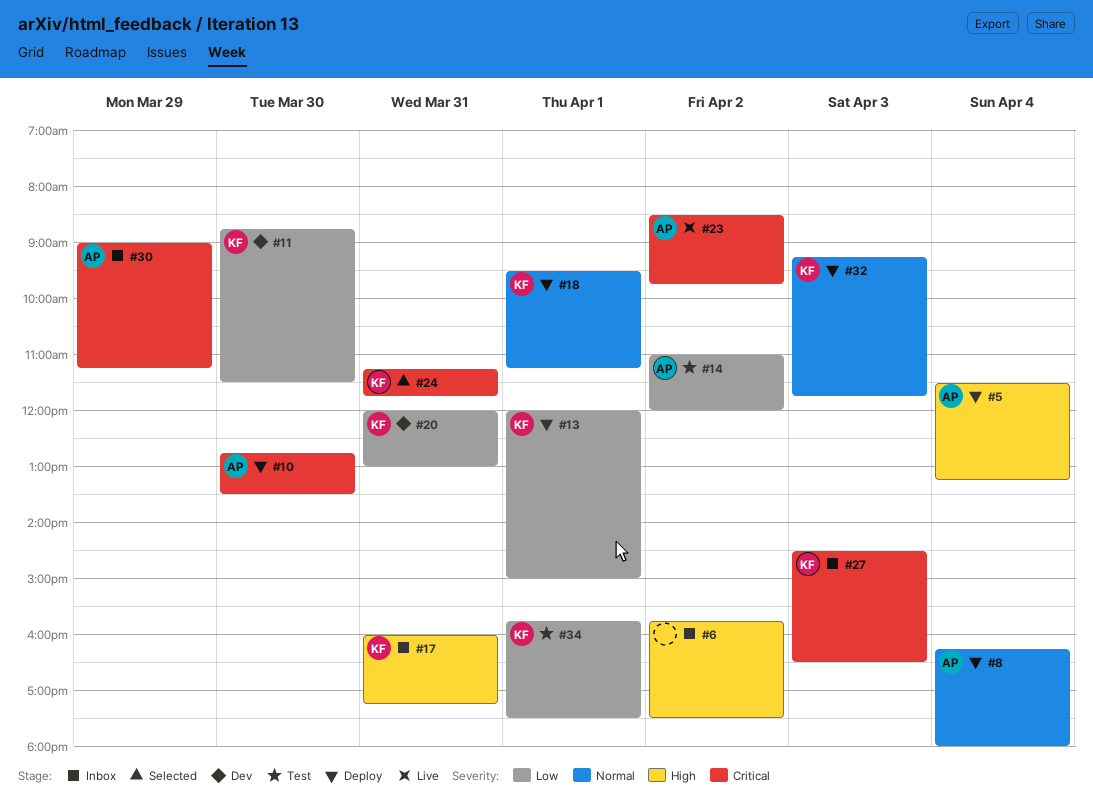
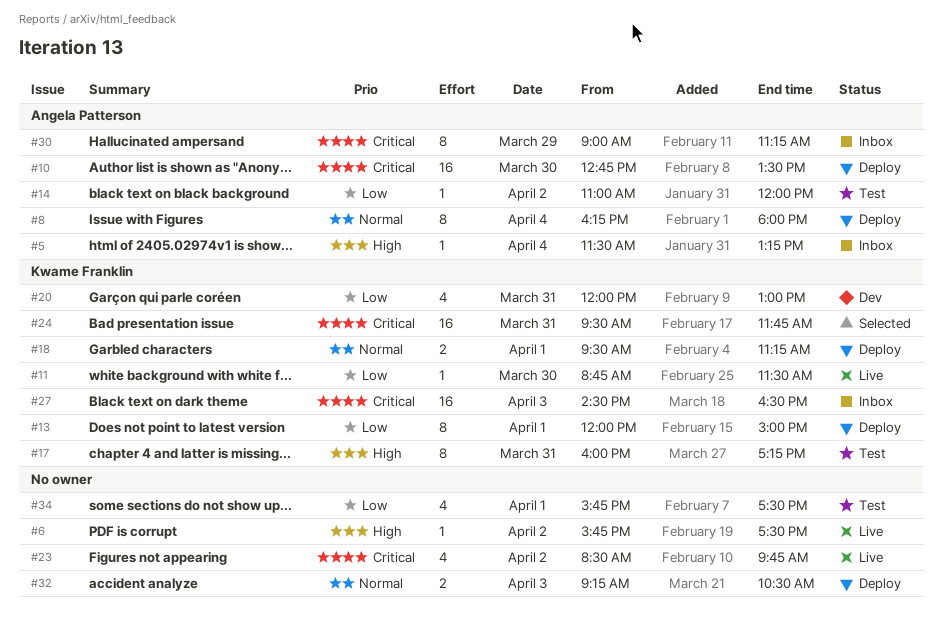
#5, status: Deploy -> Inbox
#6, status: Inbox -> Live
#11, status: Dev -> Live
#17, status: Inbox -> Test
#23, owner: Angela Patterson -> none
#24, begins: 11:15 -> 09:30
#32, owner: Kwame Franklin -> none
#32, ends: 11:45 -> 10:30
#34, owner: Kwame Franklin -> none

